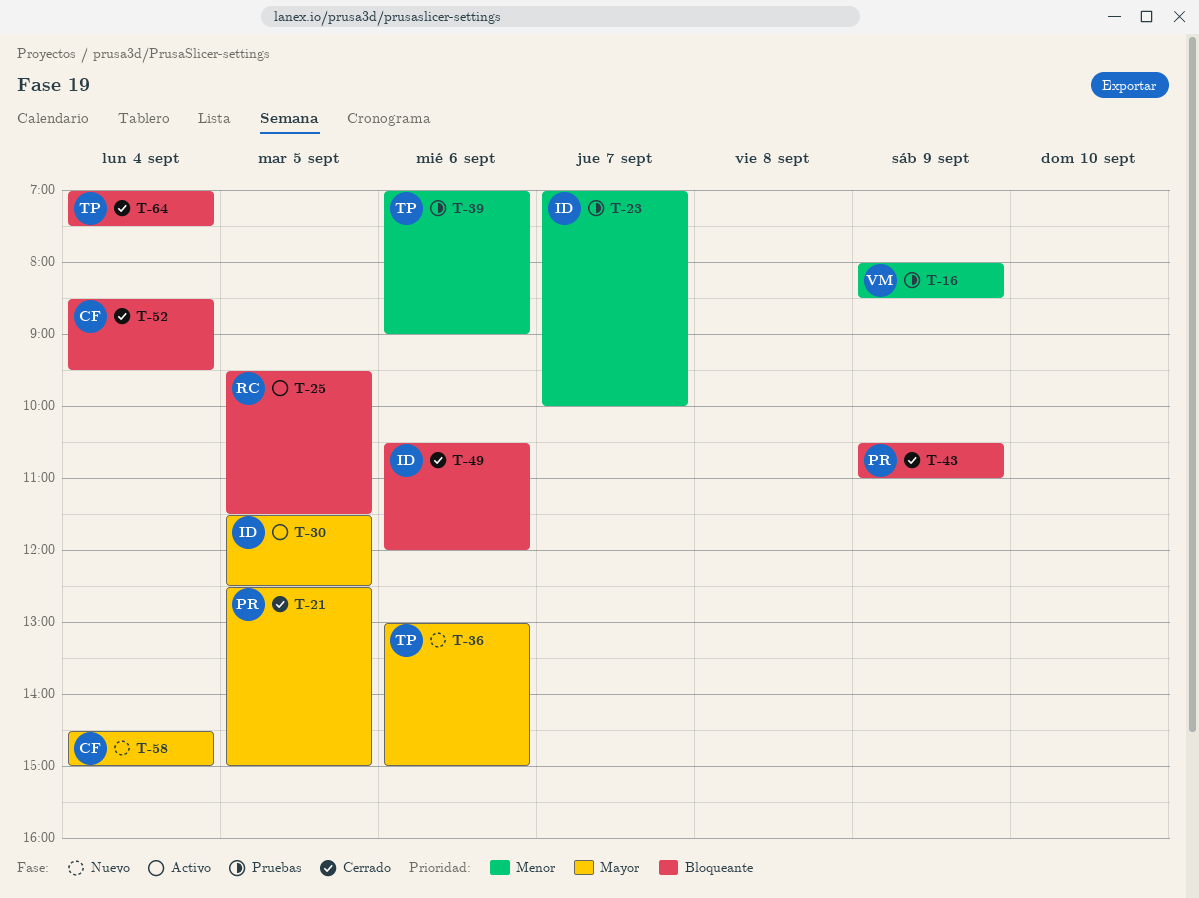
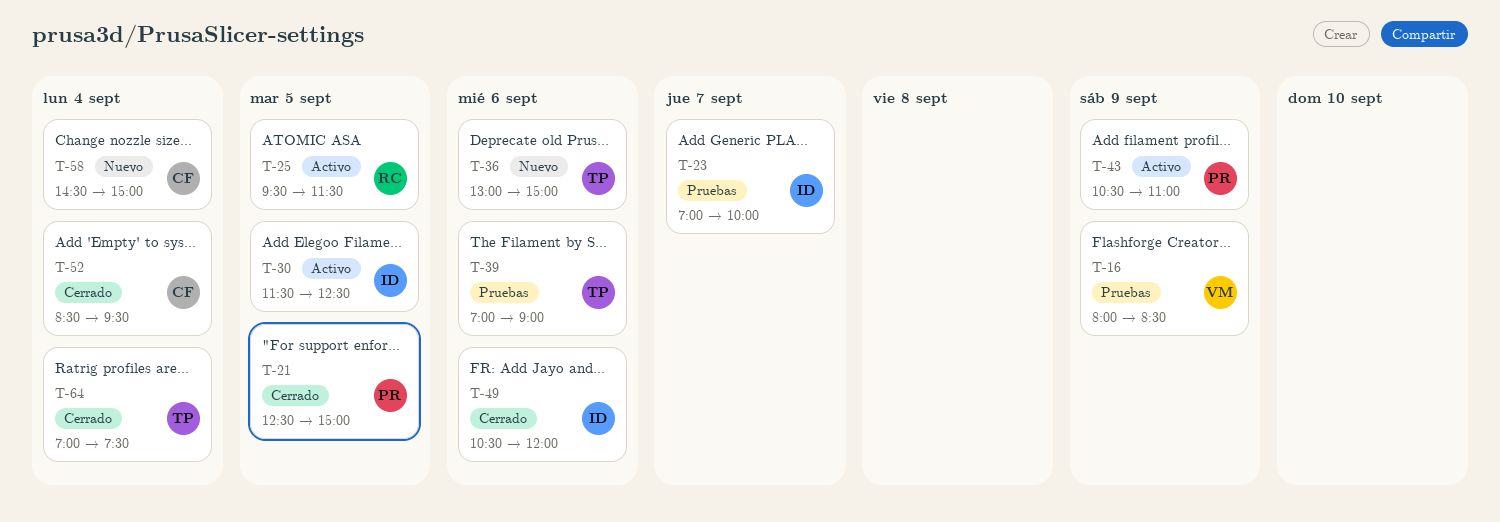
T-43, status: Cerrado -> Activo

